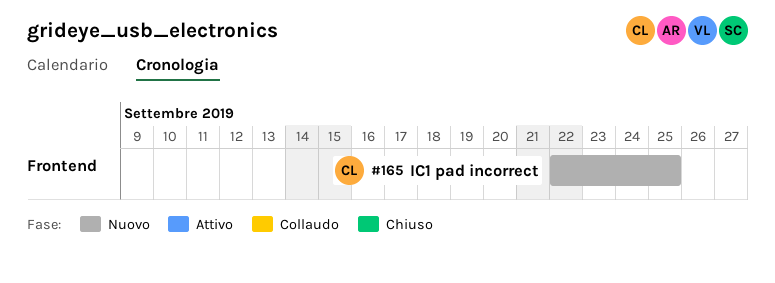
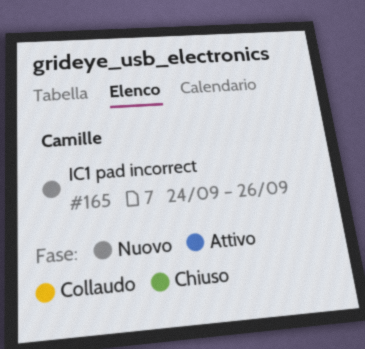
#165, start: Sep 22 -> Sep 24
#165, due: Sep 25 -> Sep 26

